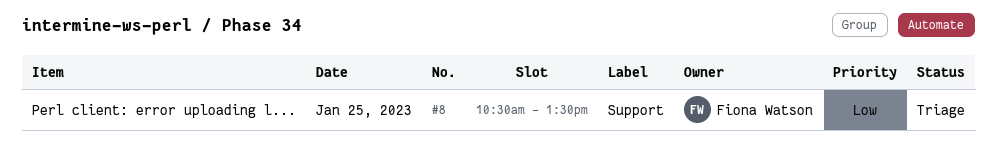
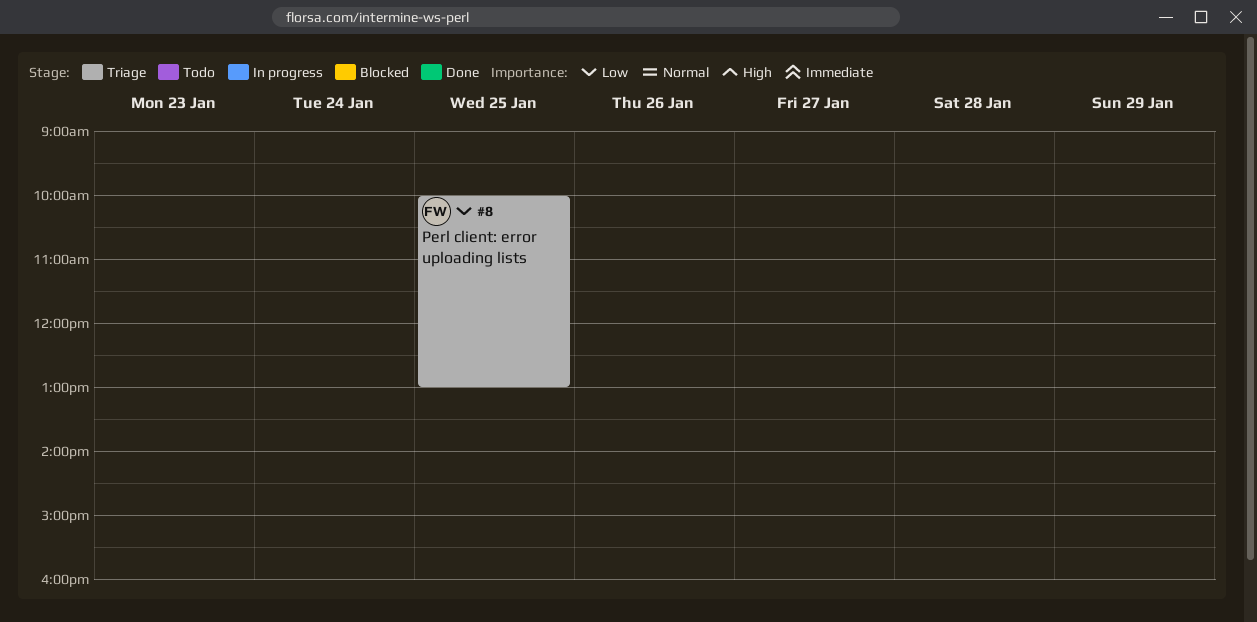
#8, begins: 10:30 -> 10:00
#8, ends: 13:30 -> 13:00

